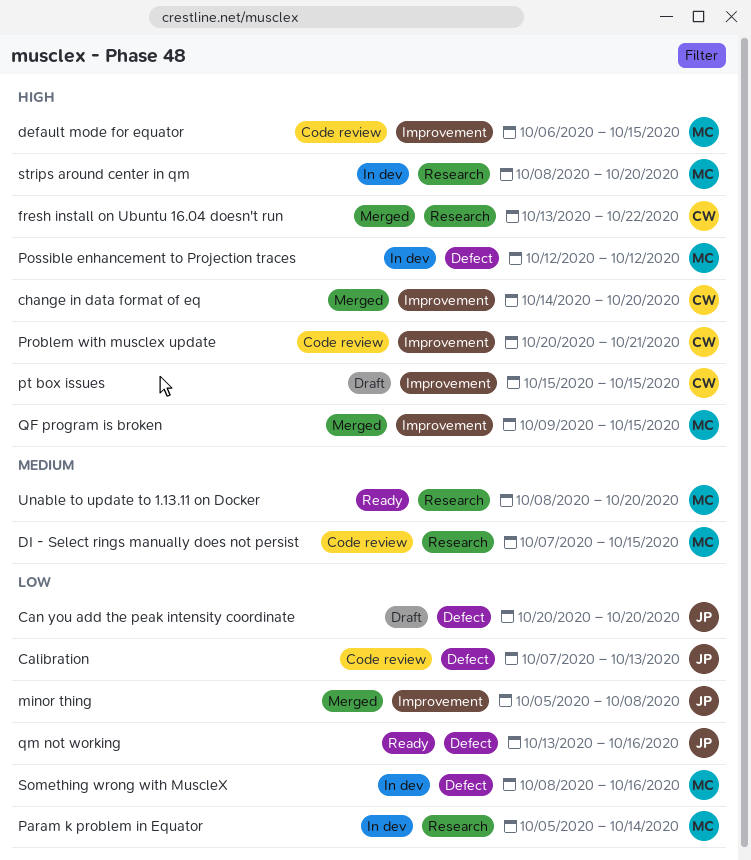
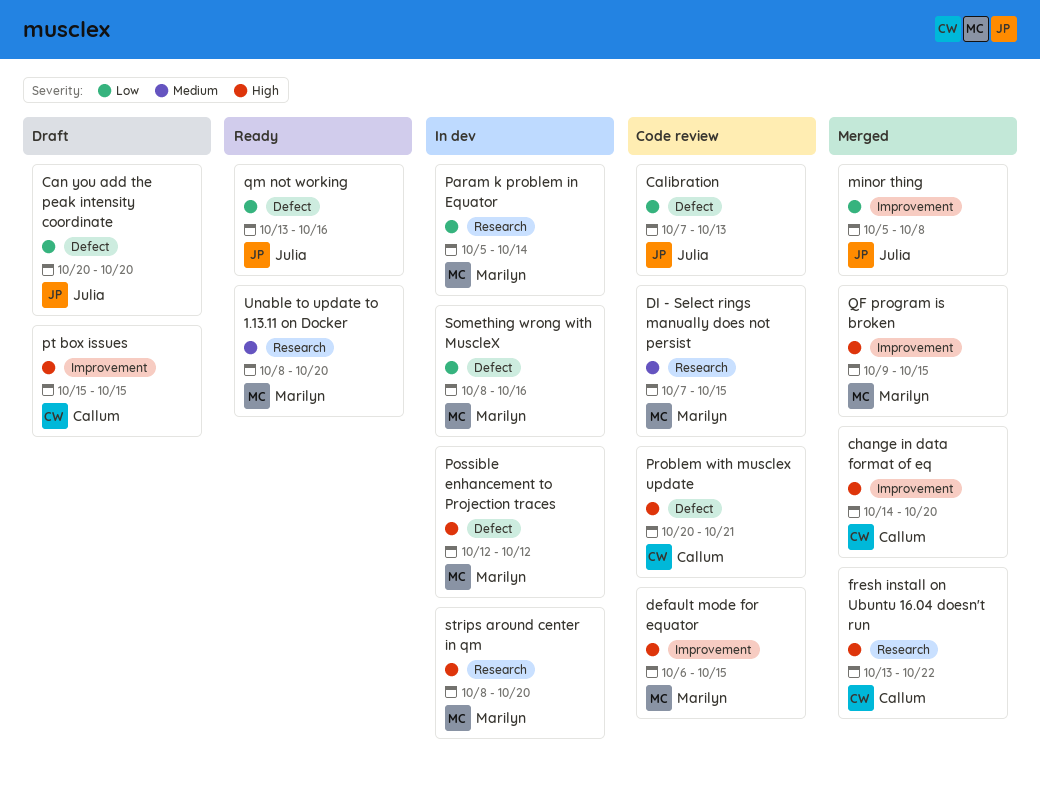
Problem with musclex update, label: Improvement -> Defect

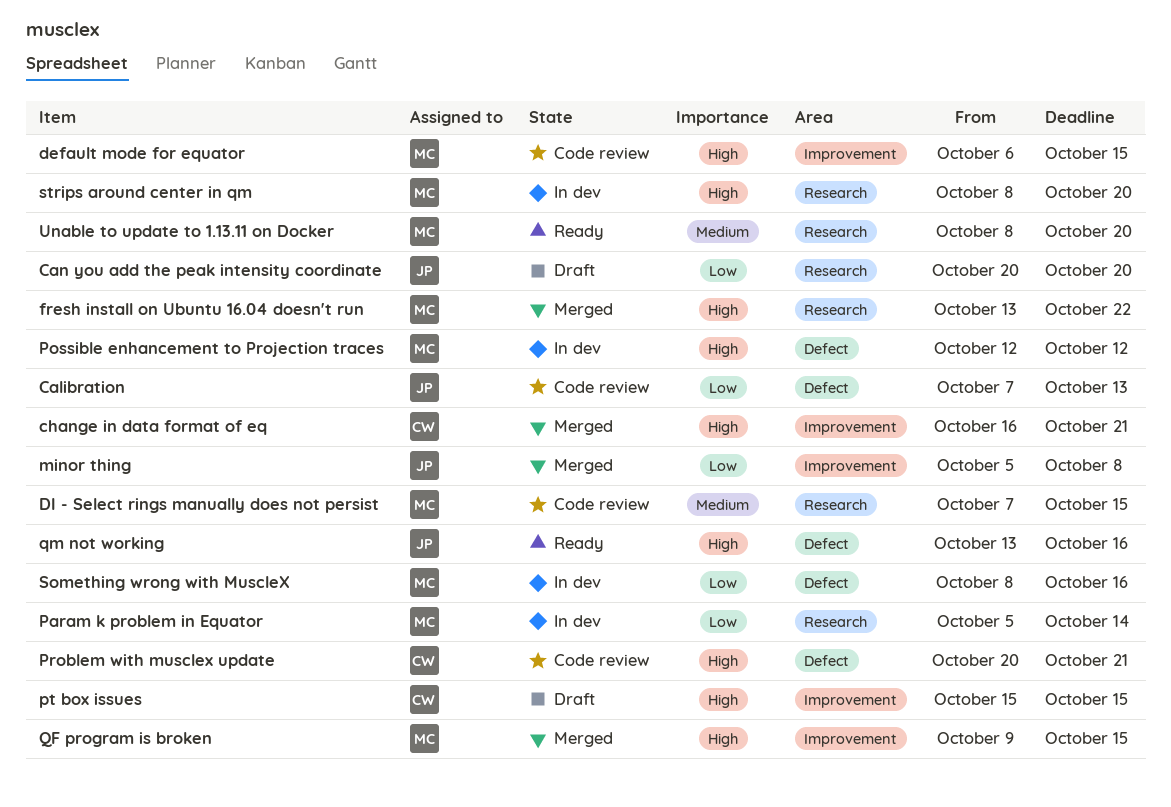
Can you add the peak intensity coordinate, label: Defect -> Research
change in data format of eq, start: Oct 14 -> Oct 16
change in data format of eq, due: Oct 20 -> Oct 21
fresh install on Ubuntu 16.04 doesn't run, owner: Callum -> Marilyn
qm not working, priority: Low -> High

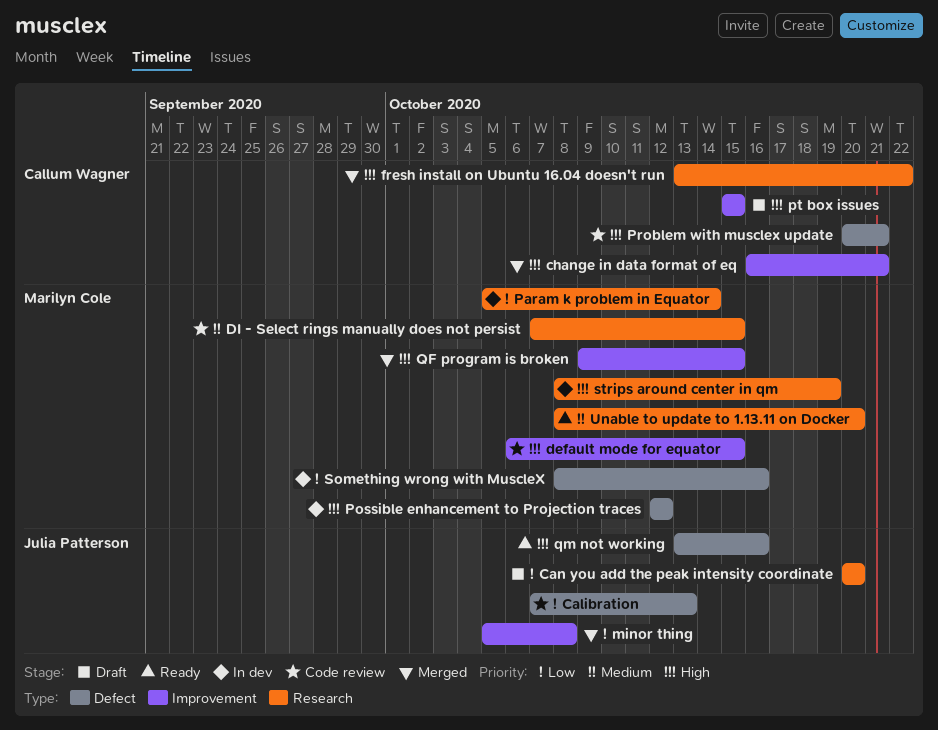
fresh install on Ubuntu 16.04 doesn't run, owner: Marilyn Cole -> Callum Wagner
strips around center in qm, due: Oct 20 -> Oct 19

